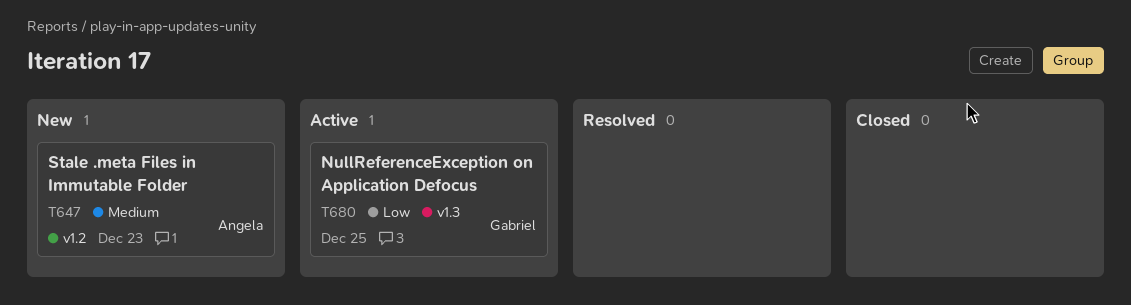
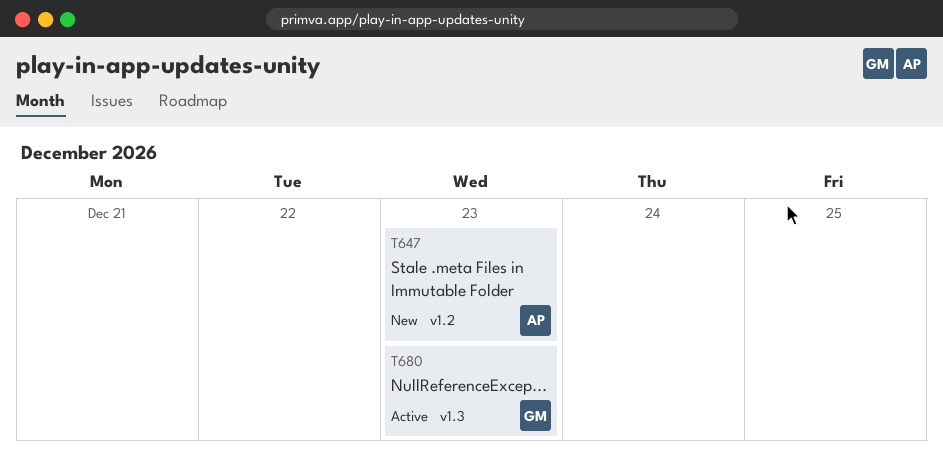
T680, due: Dec 25 -> Dec 23

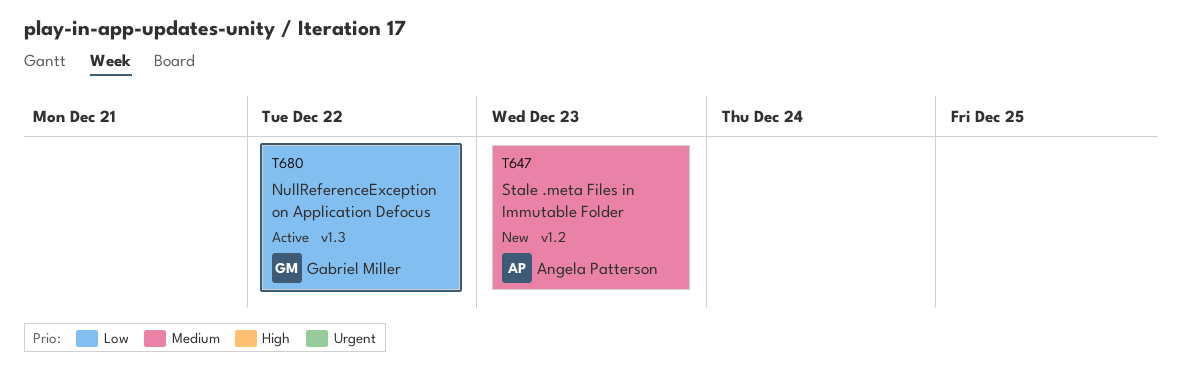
T680, due: Dec 23 -> Dec 22

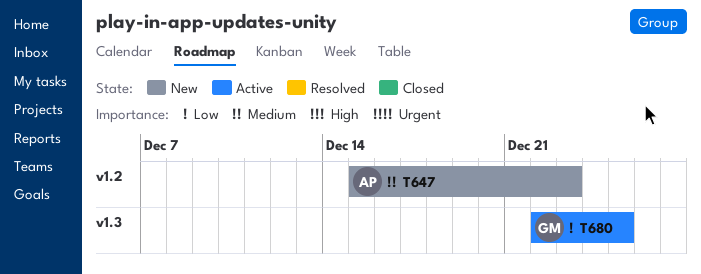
T680, due: Dec 22 -> Dec 25

